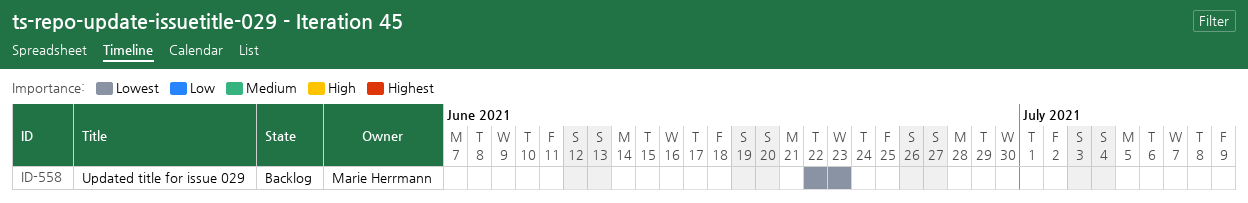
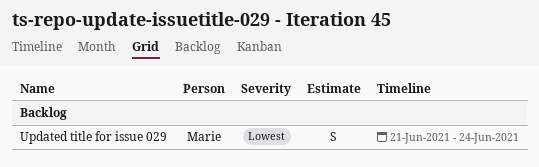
Updated title for issue 029, start: Jun 22 -> Jun 21
Updated title for issue 029, due: Jun 23 -> Jun 24

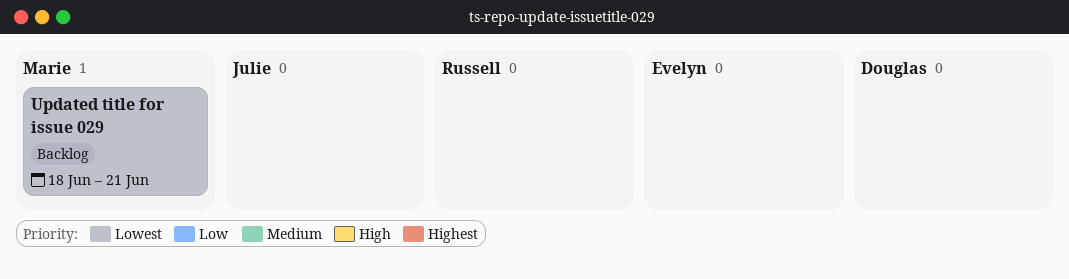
Updated title for issue 029, start: Jun 21 -> Jun 18
Updated title for issue 029, due: Jun 24 -> Jun 21

